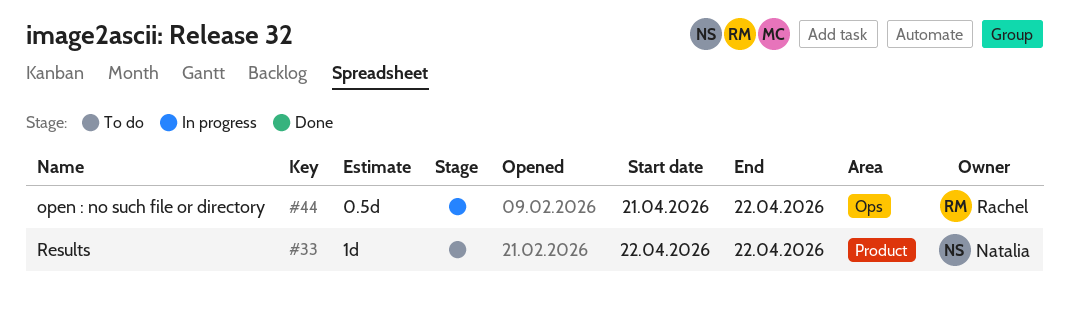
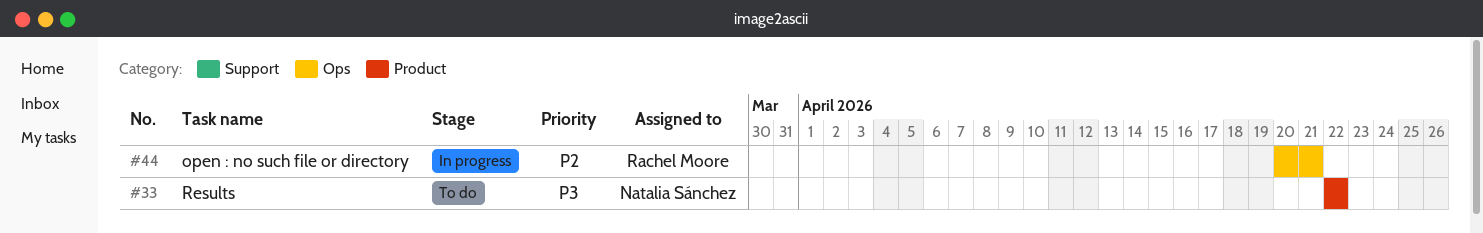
#44, start: Apr 21 -> Apr 20
#44, due: Apr 22 -> Apr 21

